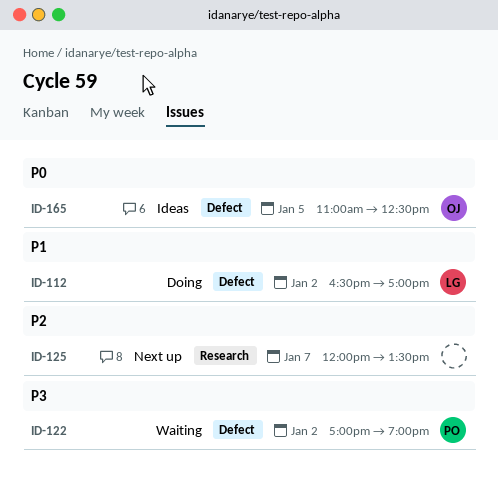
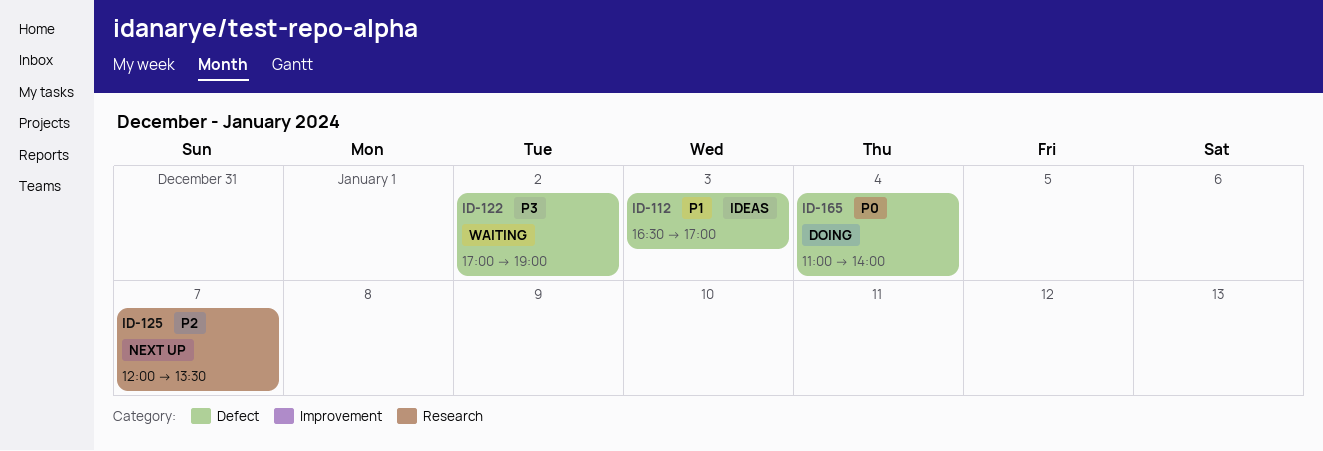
ID-112, status: Doing -> Ideas
ID-112, day: Jan 2 -> Jan 3
ID-165, status: Ideas -> Doing
ID-165, day: Jan 5 -> Jan 4
ID-165, ends: 12:30 -> 14:00

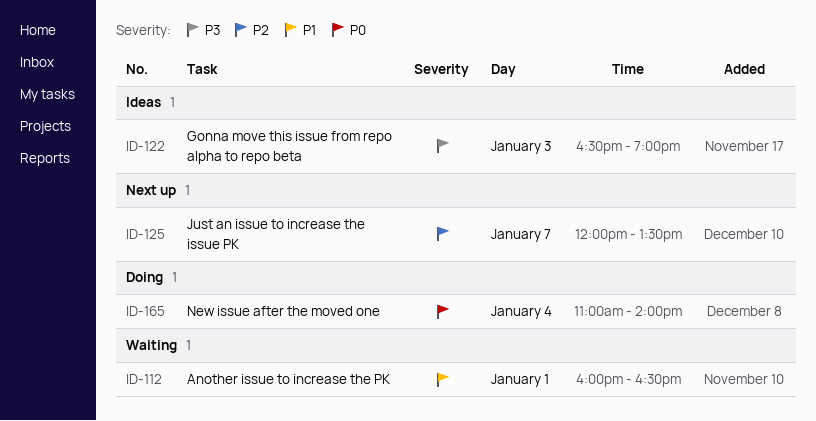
ID-112, status: Ideas -> Waiting
ID-112, day: Jan 3 -> Jan 1
ID-112, begins: 16:30 -> 16:00
ID-112, ends: 17:00 -> 16:30
ID-122, status: Waiting -> Ideas
ID-122, day: Jan 2 -> Jan 3
ID-122, begins: 17:00 -> 16:30

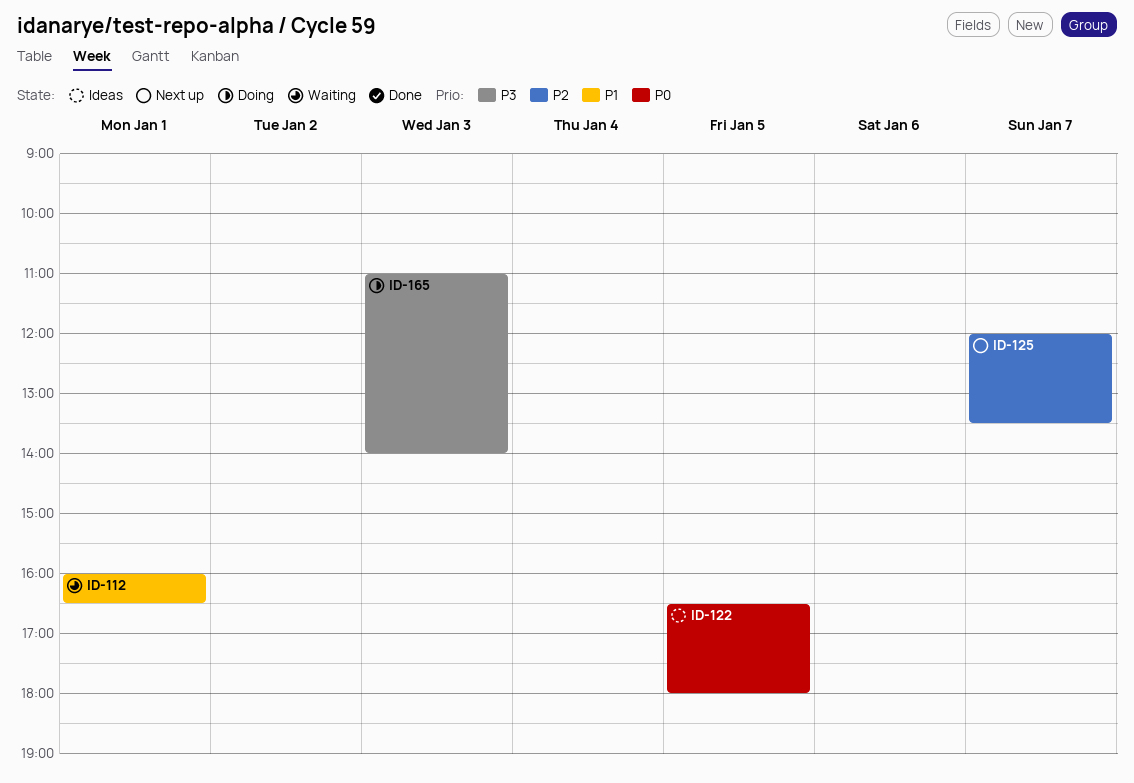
ID-122, priority: P3 -> P0
ID-122, day: Jan 3 -> Jan 5
ID-122, ends: 19:00 -> 18:00
ID-165, priority: P0 -> P3
ID-165, day: Jan 4 -> Jan 3

